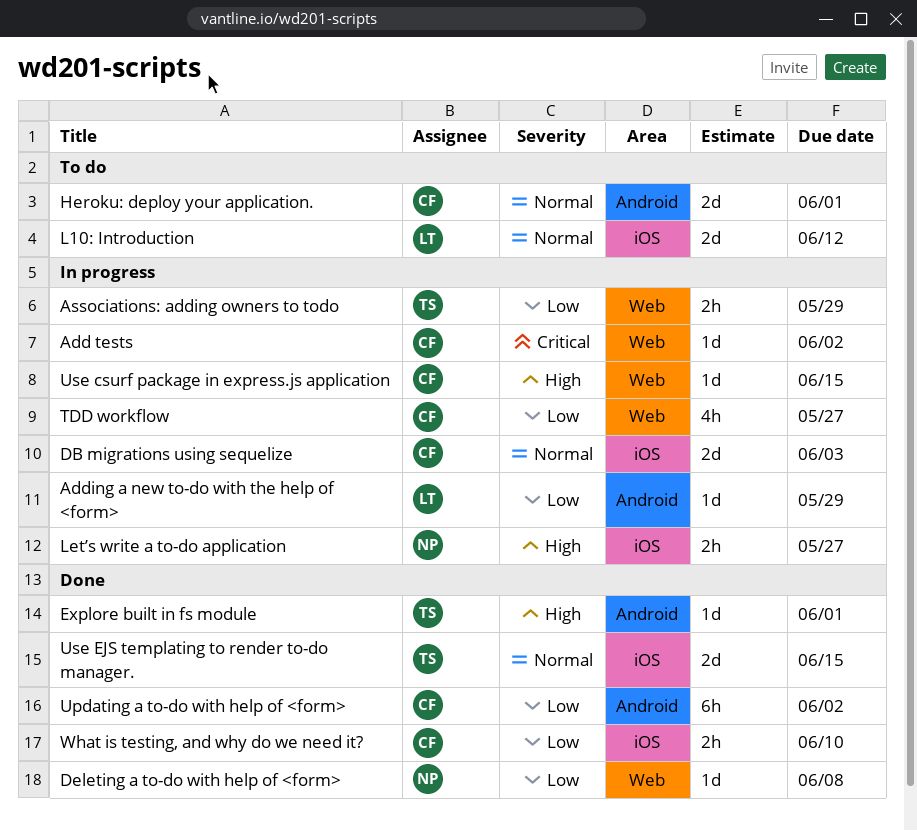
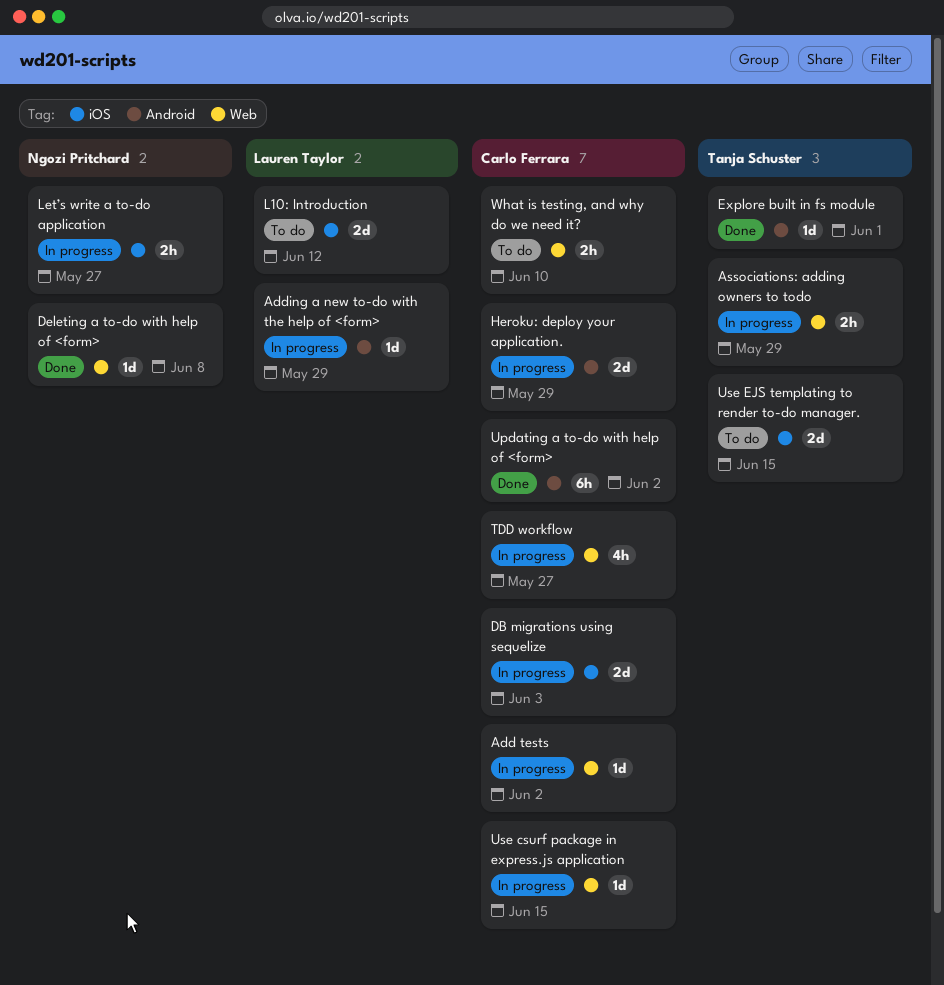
Heroku: deploy your application., status: To do -> In progress
Heroku: deploy your application., due: Jun 1 -> May 29
Use EJS templating to render to-do manager., status: Done -> To do
What is testing, and why do we need it?, status: Done -> To do
What is testing, and why do we need it?, label: iOS -> Web

